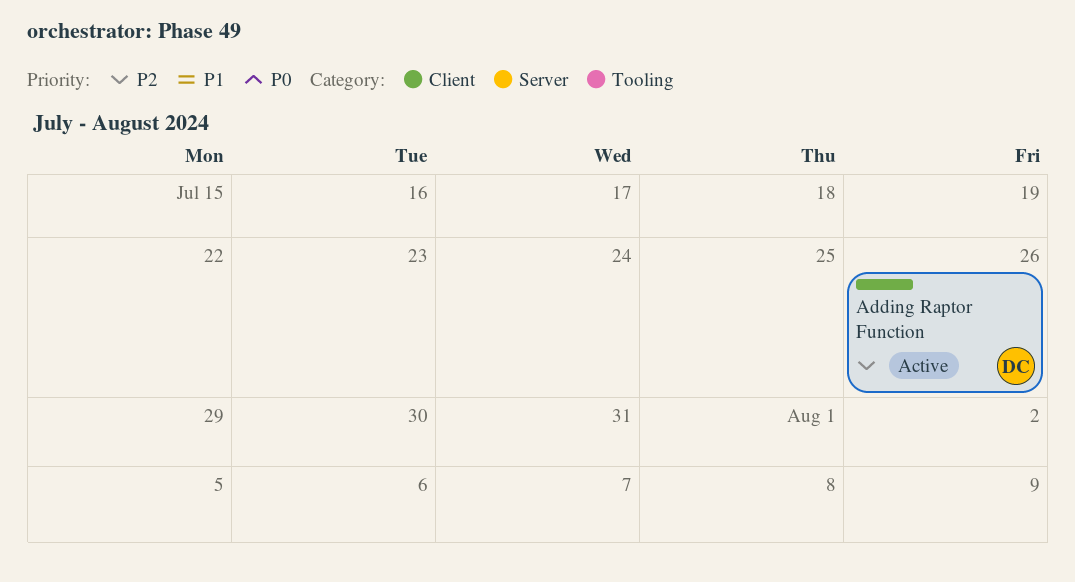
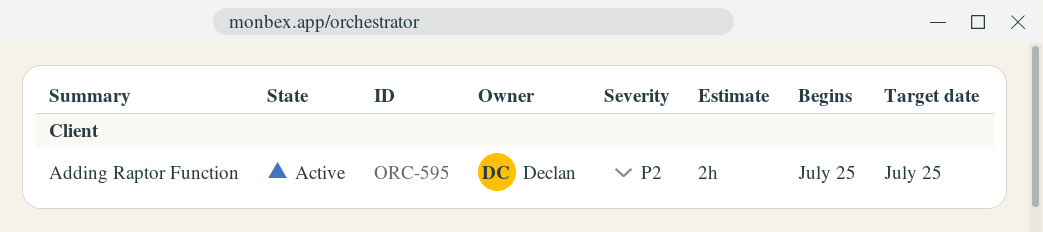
Adding Raptor Function, due: Jul 26 -> Jul 25

